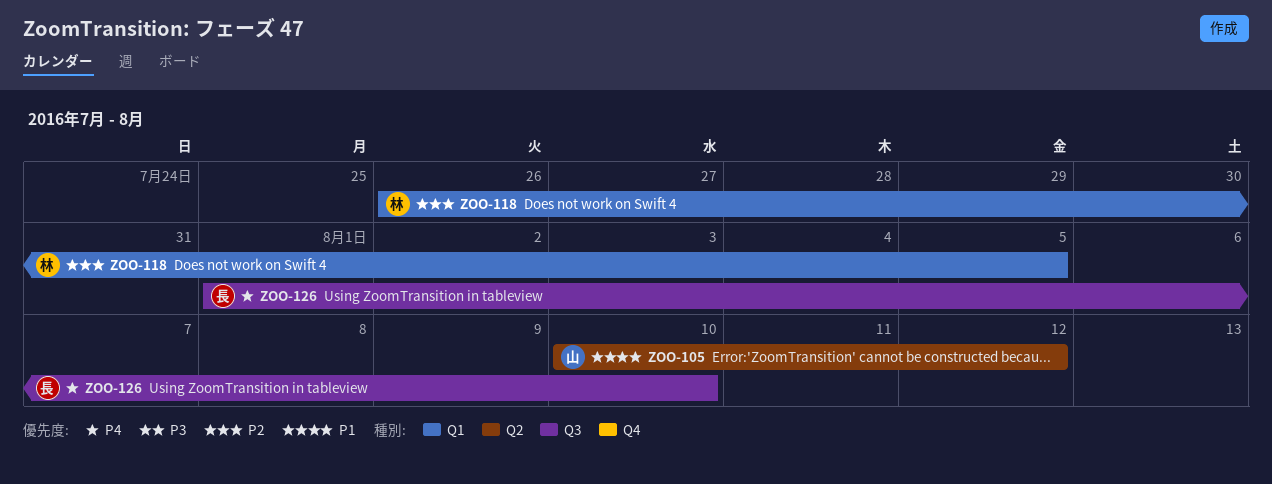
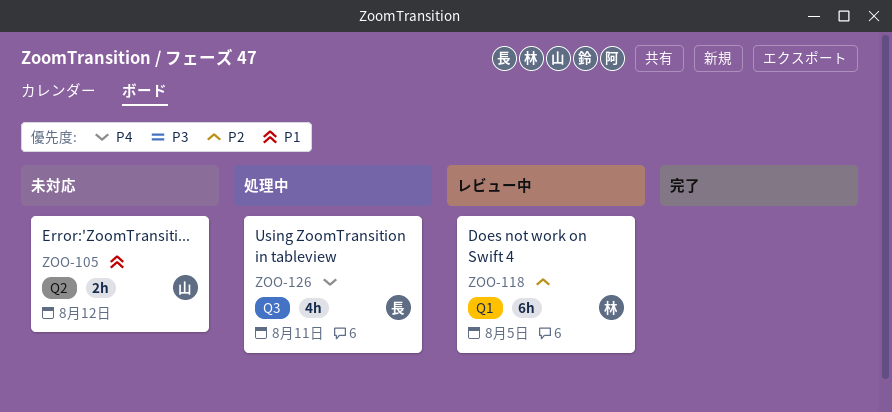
ZOO-126, due: Aug 10 -> Aug 11

